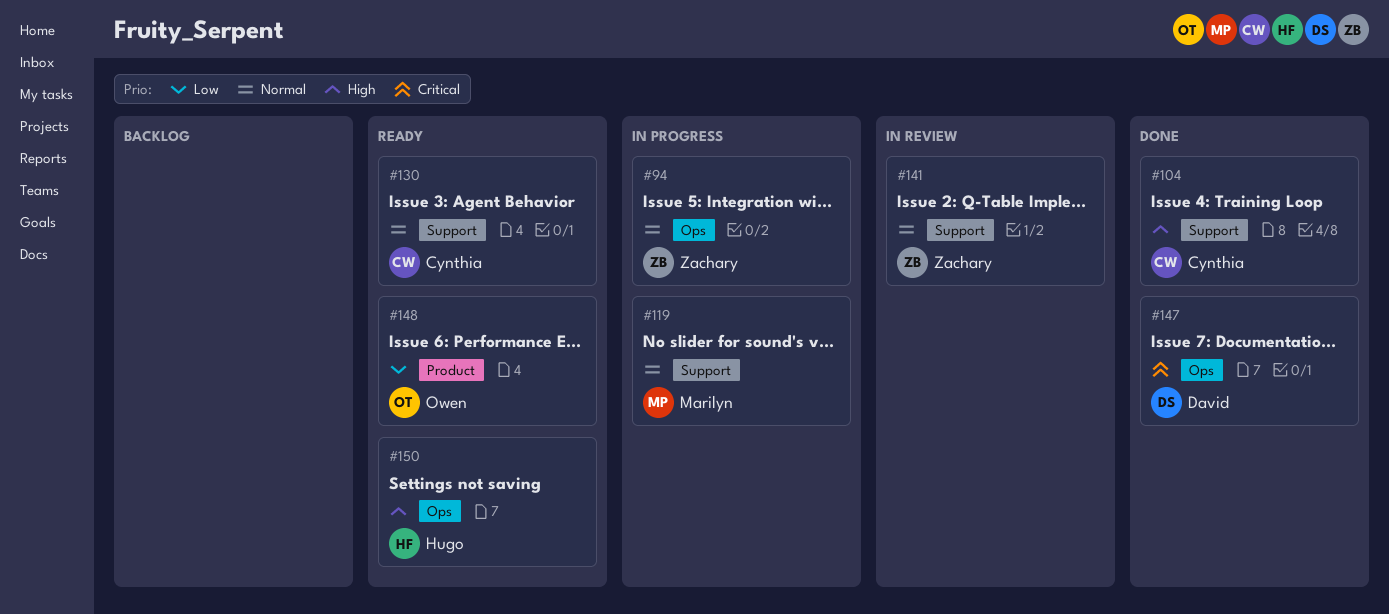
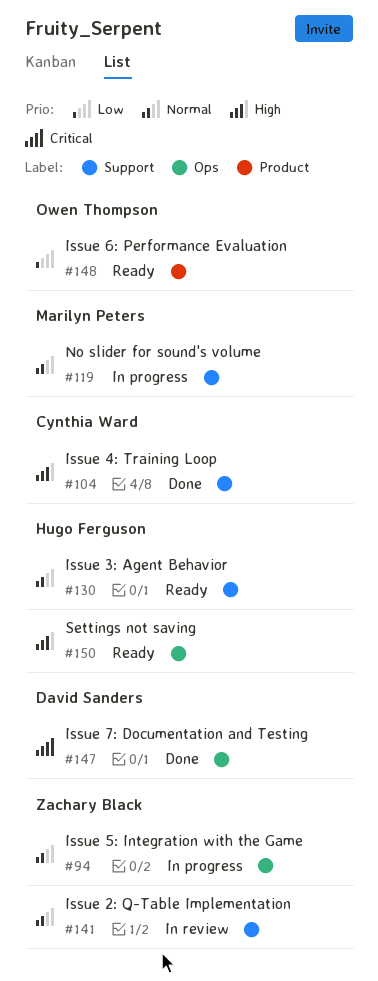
#130, owner: Cynthia Ward -> Hugo Ferguson

